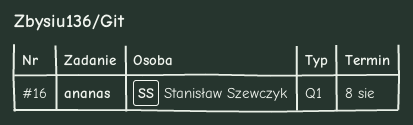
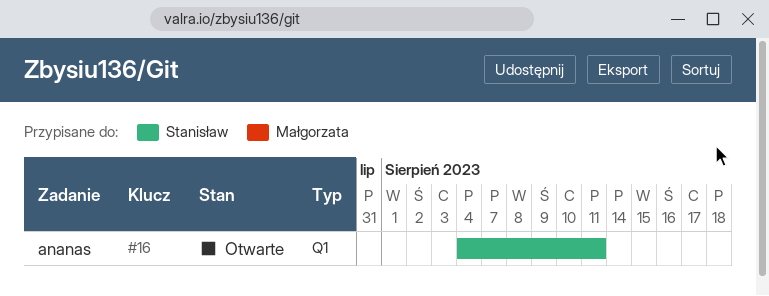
#16, due: Aug 8 -> Aug 11

